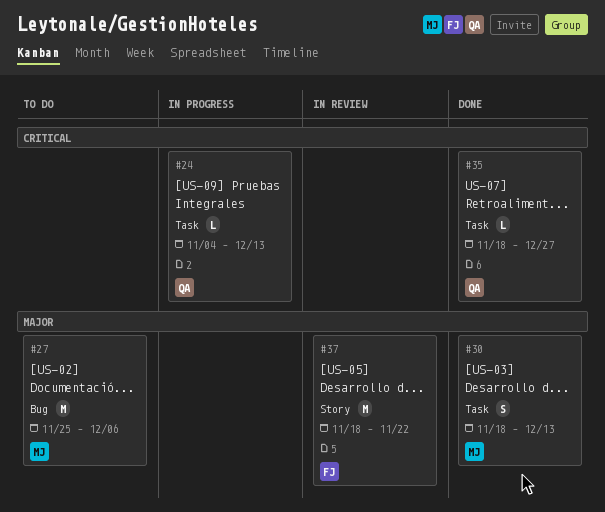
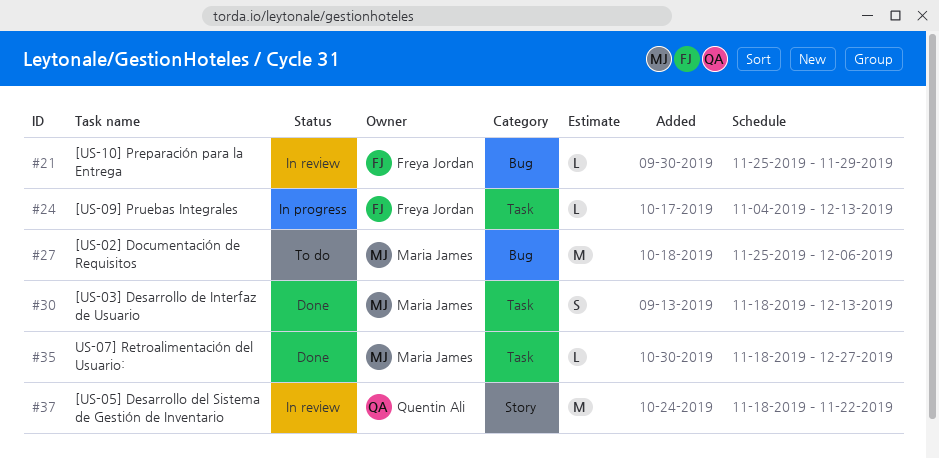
#21: none -> present
#24, owner: Quentin Ali -> Freya Jordan
#35, owner: Quentin Ali -> Maria James
#37, owner: Freya Jordan -> Quentin Ali

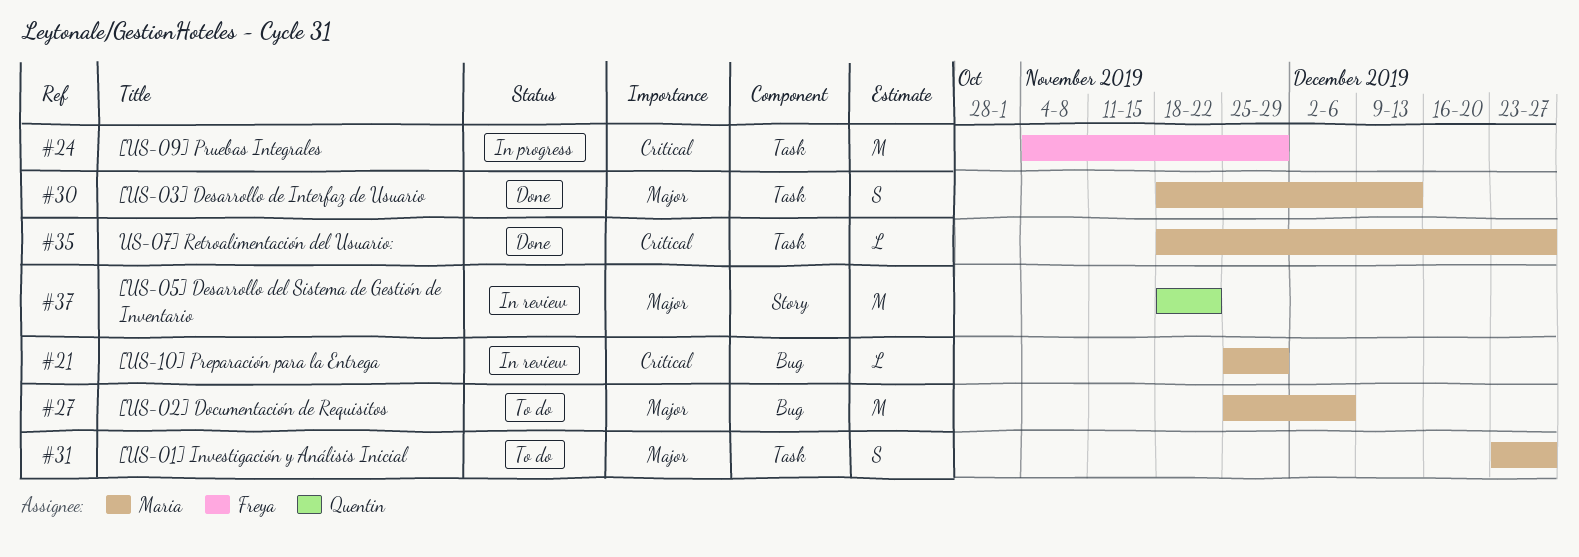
#21, owner: Freya Jordan -> Maria James
#24, estimate: L -> M
#24, due: Dec 13 -> Nov 29
#31: none -> present

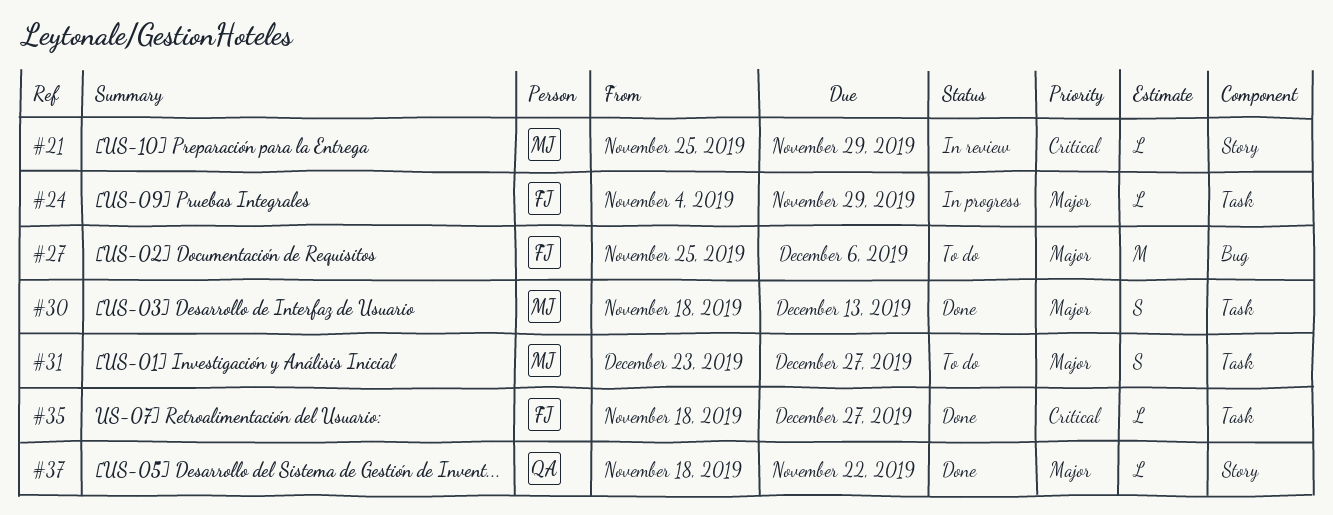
#21, label: Bug -> Story
#24, priority: Critical -> Major
#24, estimate: M -> L
#27, owner: Maria -> Freya
#35, owner: Maria -> Freya
#37, status: In review -> Done
#37, estimate: M -> L

